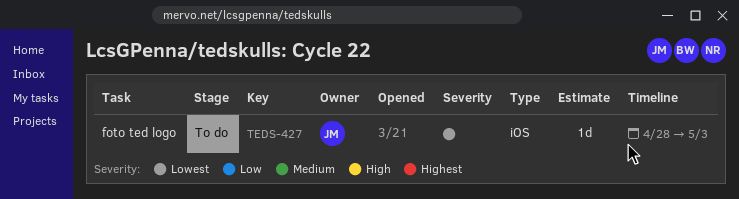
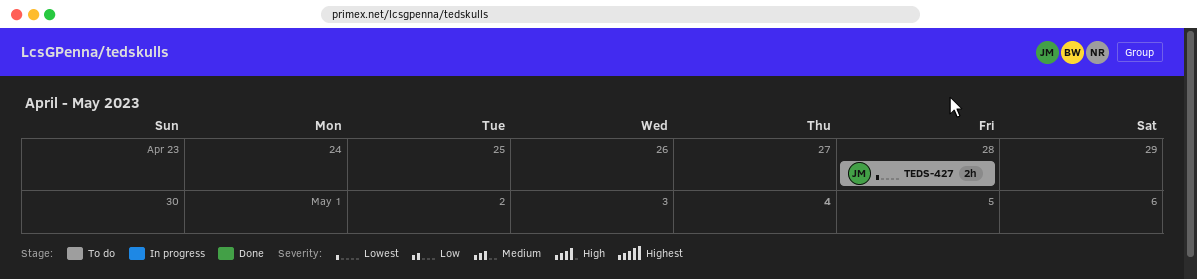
TEDS-427, estimate: 1d -> 2h
TEDS-427, due: May 3 -> Apr 28

